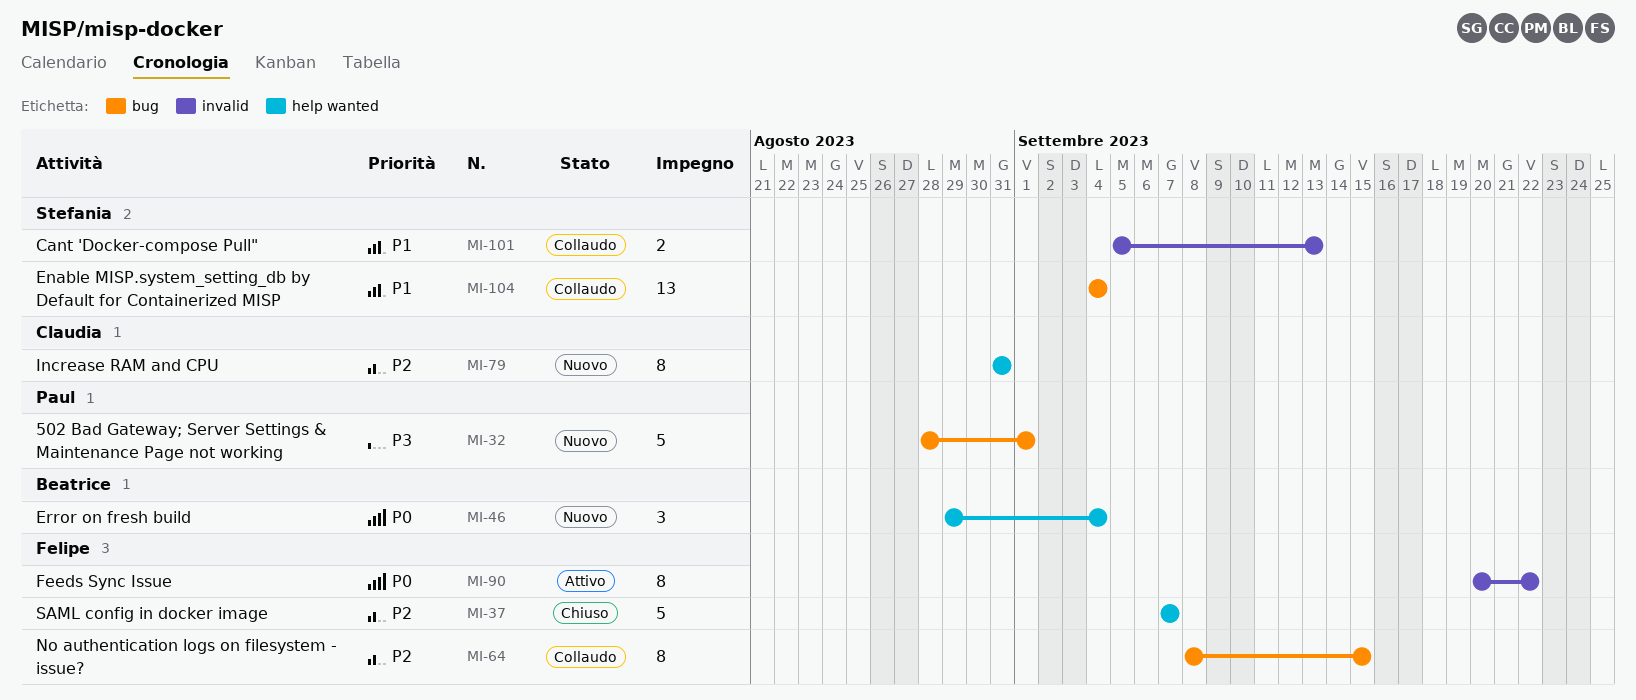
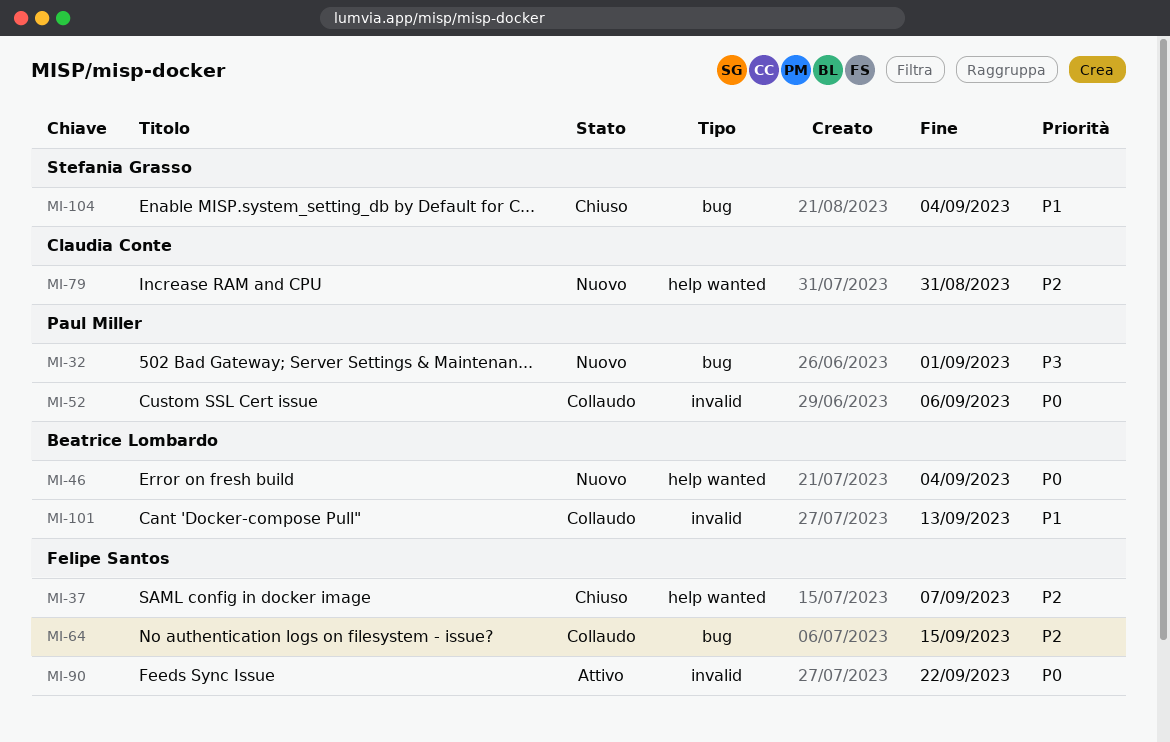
MI-52: none -> present
MI-101, owner: Stefania Grasso -> Beatrice Lombardo
MI-104, status: Collaudo -> Chiuso

